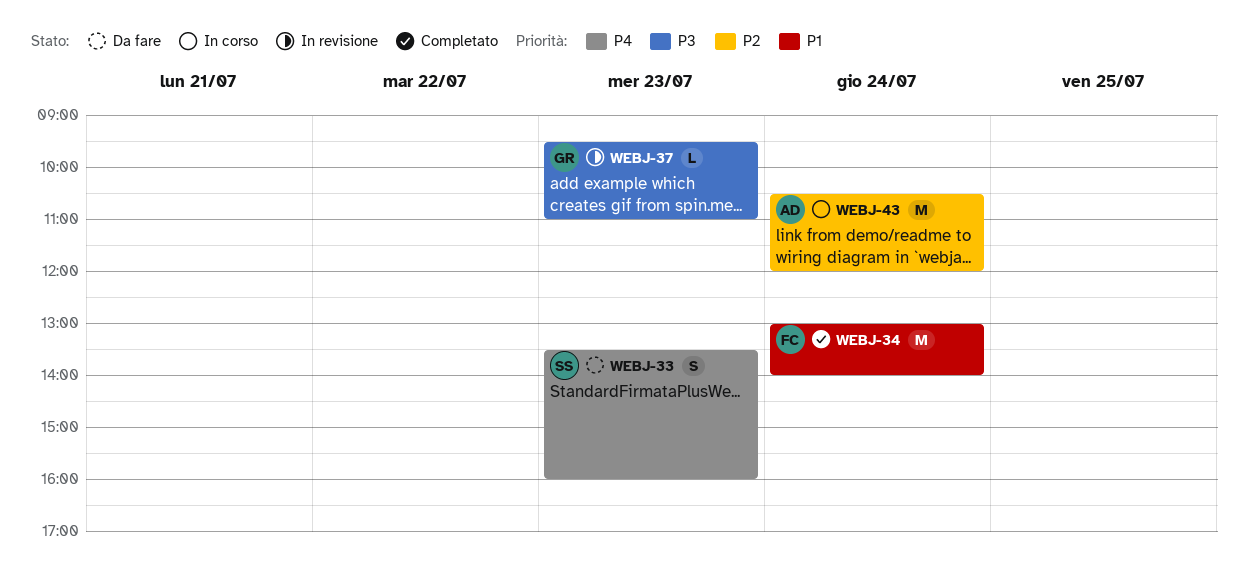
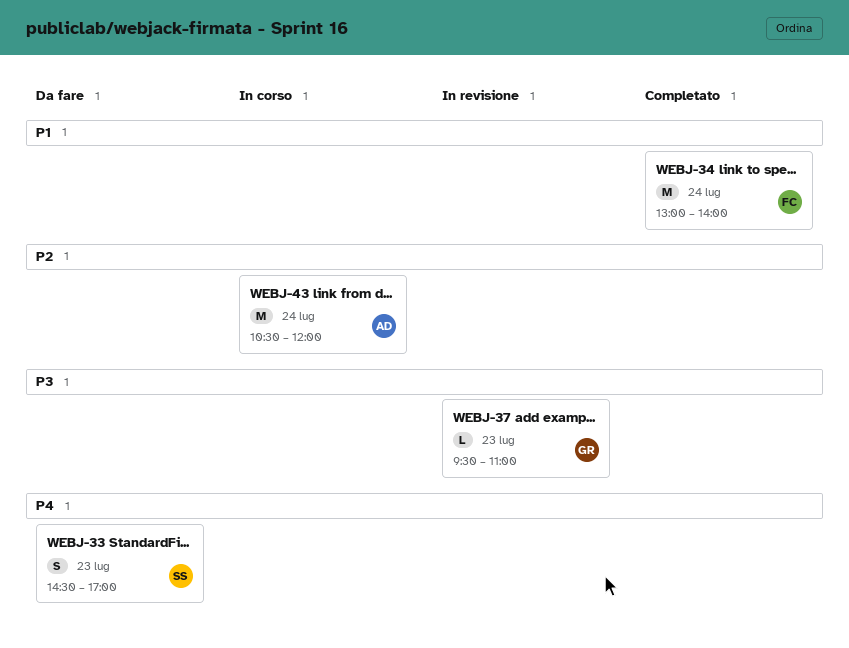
WEBJ-33, begins: 13:30 -> 14:30
WEBJ-33, ends: 16:00 -> 17:00

